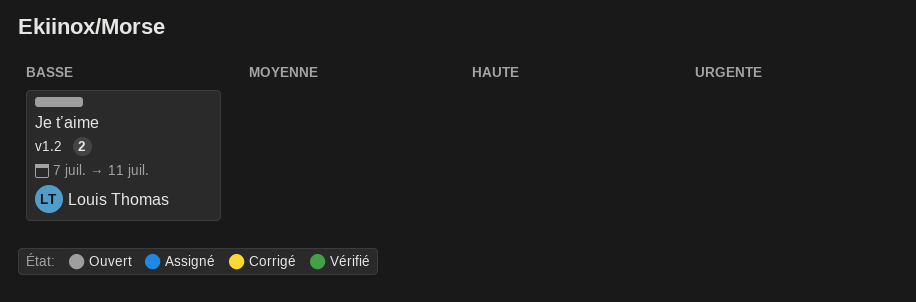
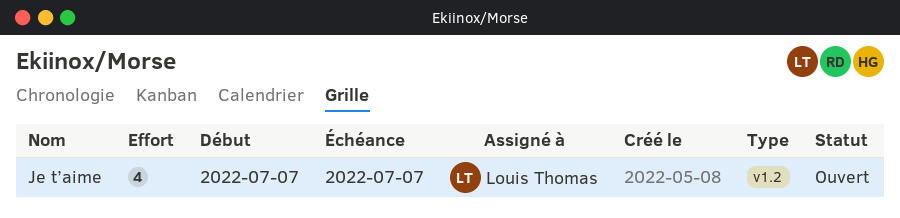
Je t’aime, estimate: 2 -> 4
Je t’aime, due: Jul 11 -> Jul 7

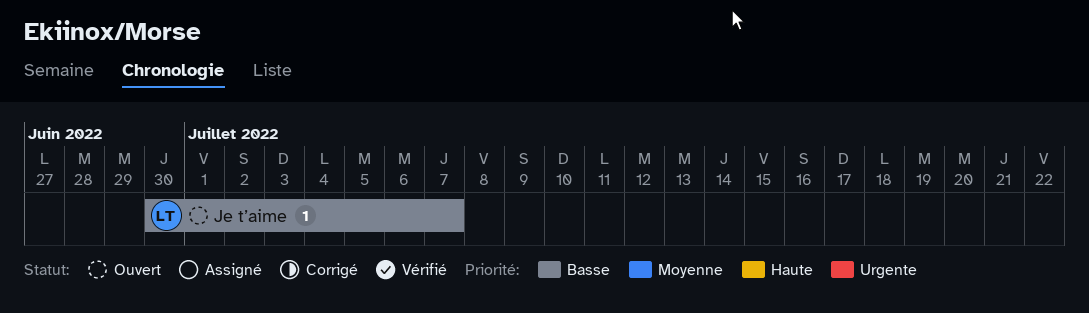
Je t’aime, estimate: 4 -> 1
Je t’aime, start: Jul 7 -> Jun 30

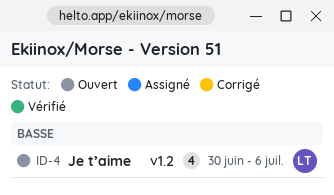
Je t’aime, estimate: 1 -> 4
Je t’aime, due: Jul 7 -> Jul 6

